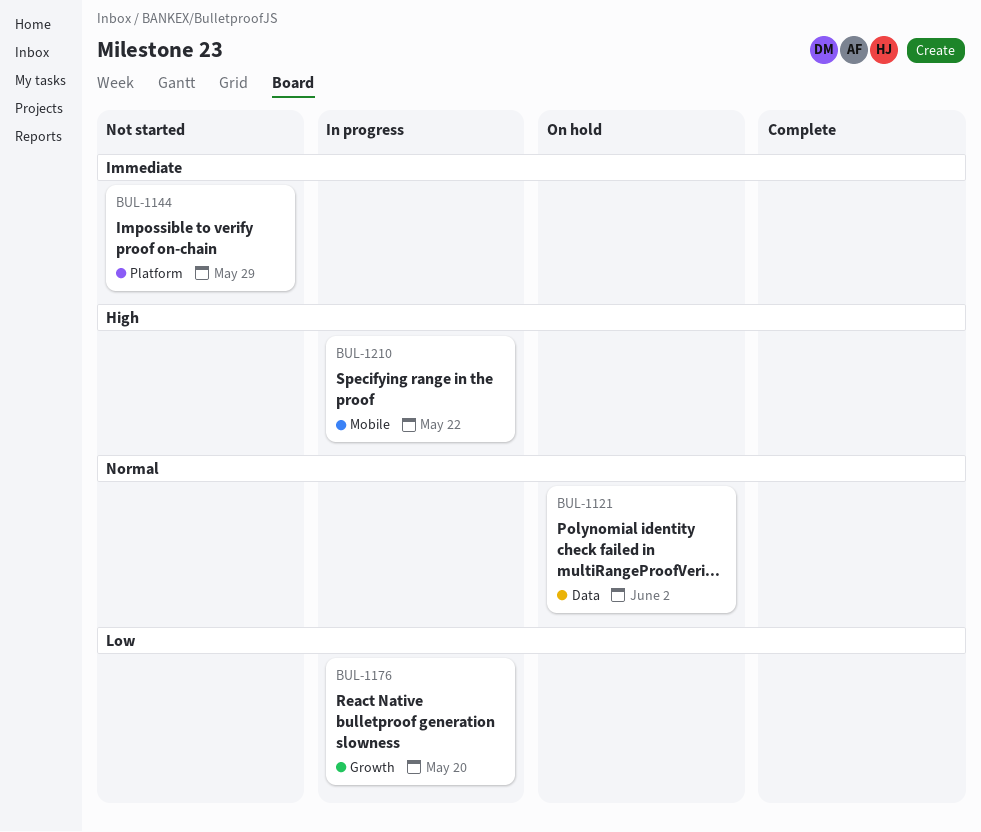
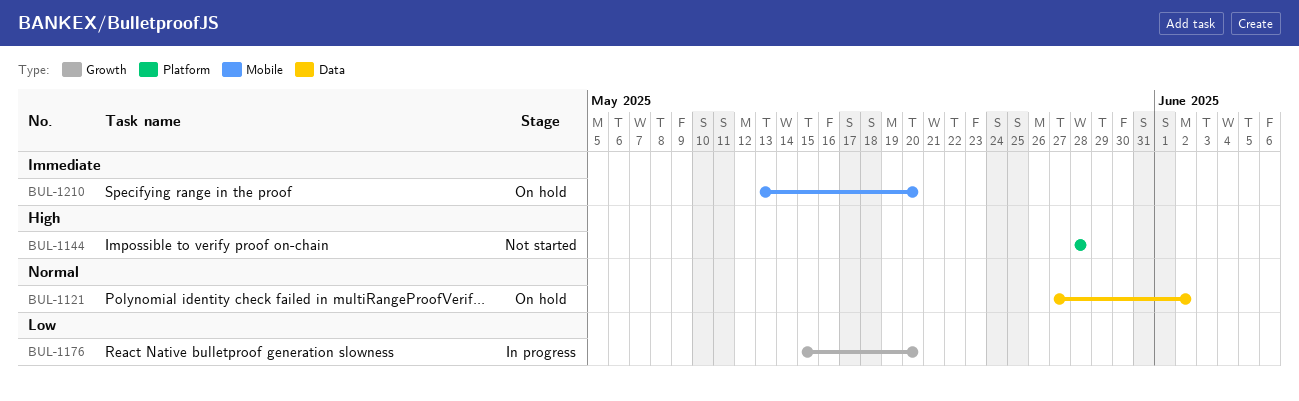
BUL-1144, priority: Immediate -> High
BUL-1144, due: May 29 -> May 28
BUL-1210, status: In progress -> On hold
BUL-1210, priority: High -> Immediate
BUL-1210, due: May 22 -> May 20

